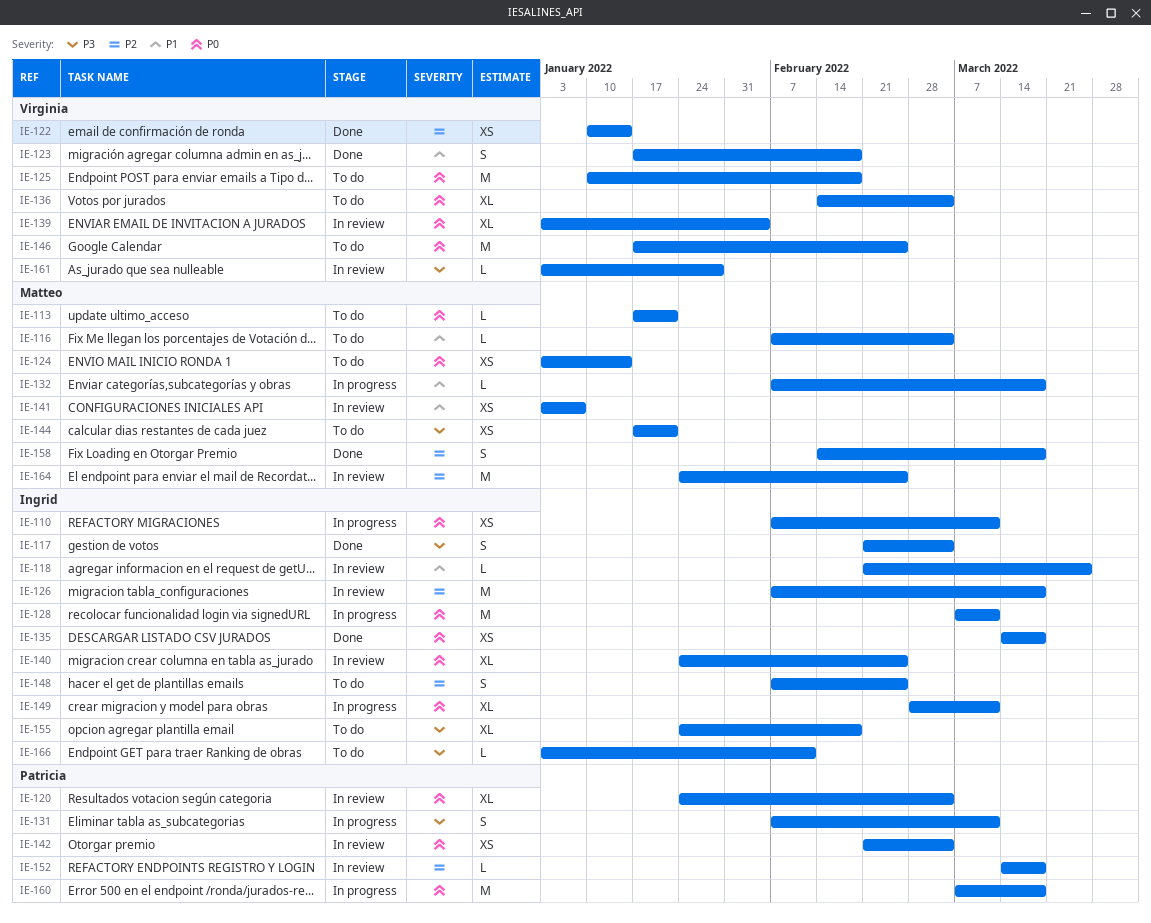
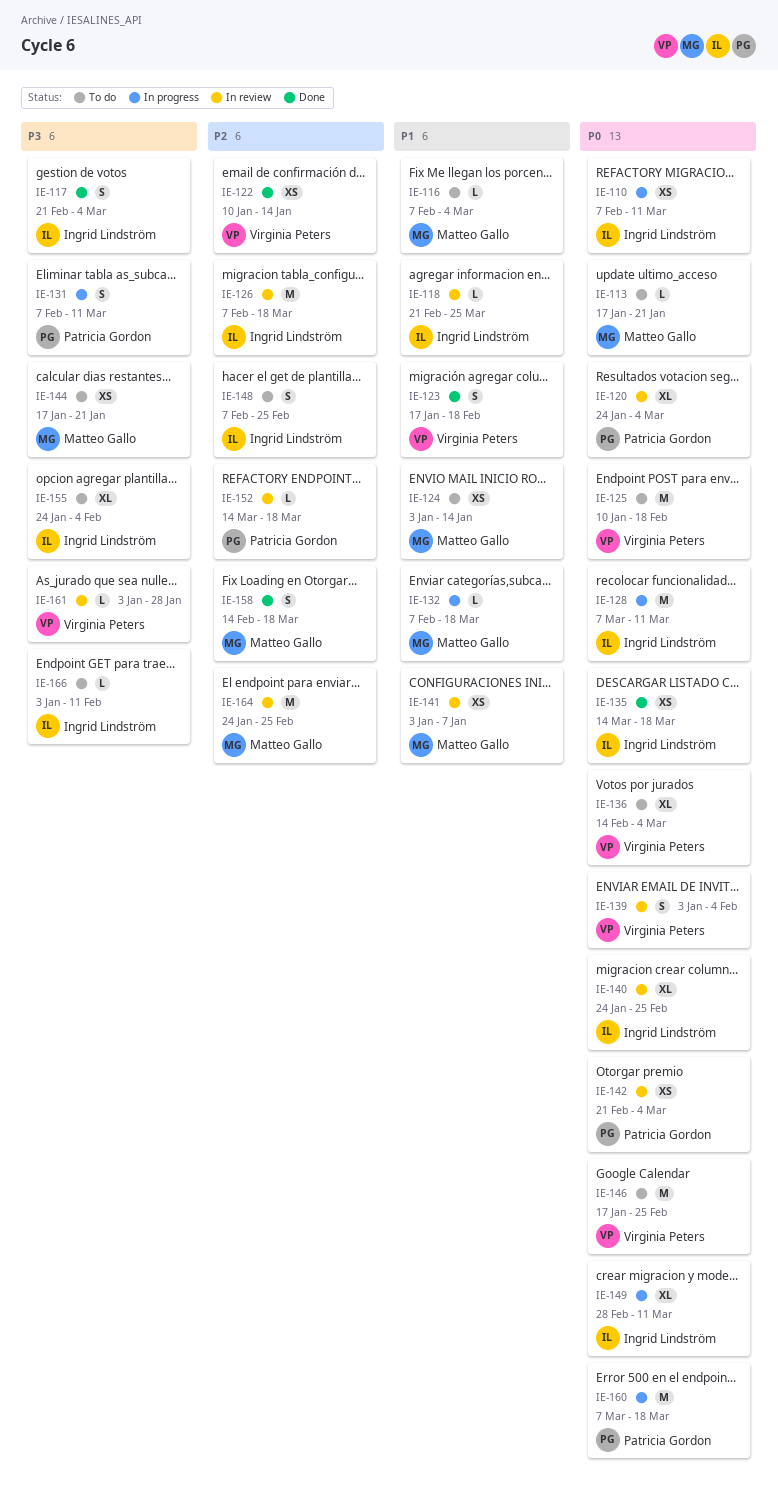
IE-124, priority: P0 -> P1
IE-139, estimate: XL -> S
IE-155, due: Feb 18 -> Feb 4

